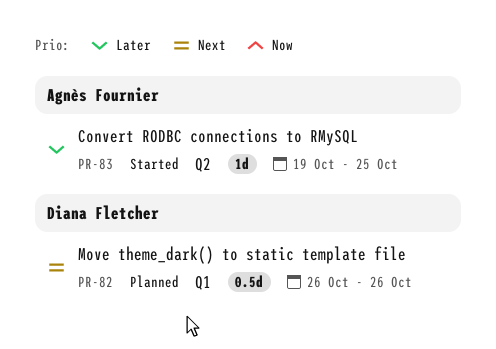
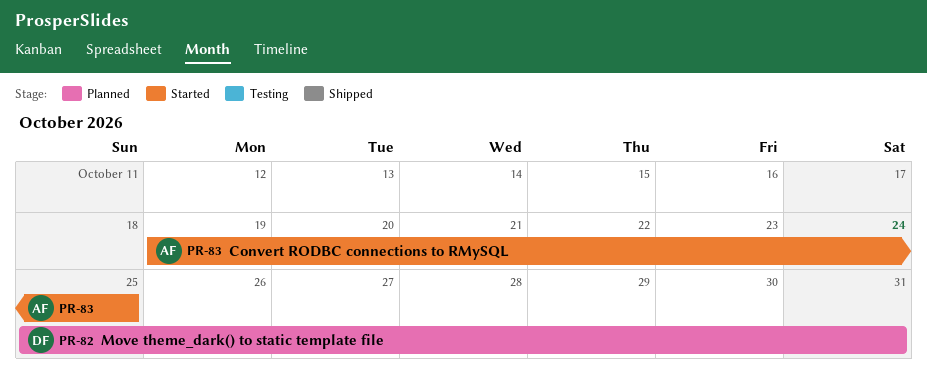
PR-82, start: Oct 26 -> Oct 25
PR-82, due: Oct 26 -> Oct 31

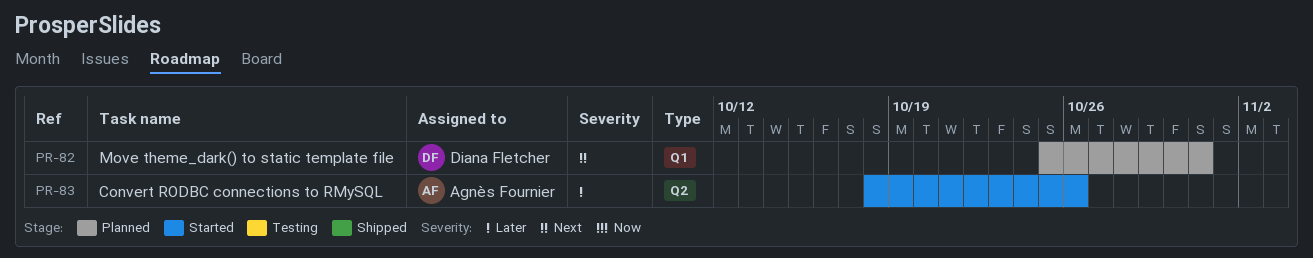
PR-83, start: Oct 19 -> Oct 18
PR-83, due: Oct 25 -> Oct 26

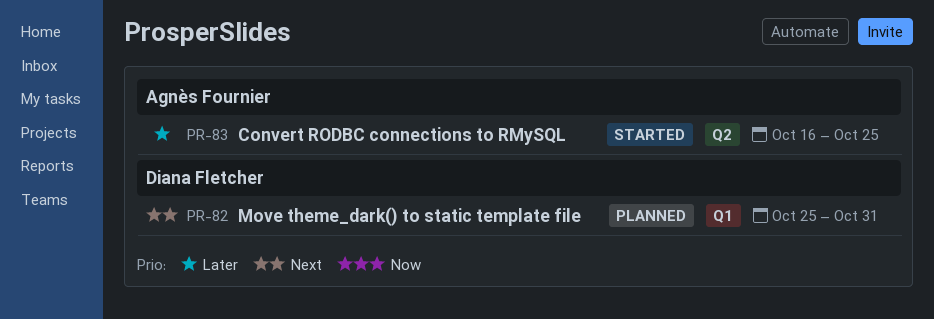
PR-83, start: Oct 18 -> Oct 16
PR-83, due: Oct 26 -> Oct 25

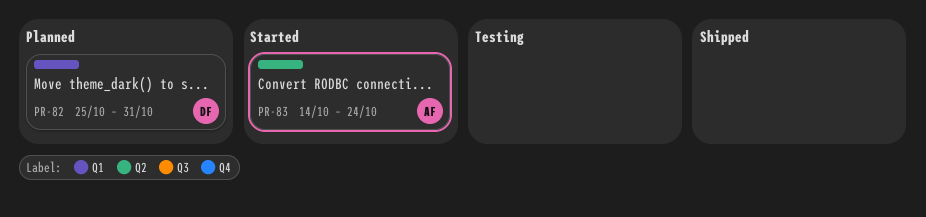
PR-83, start: Oct 16 -> Oct 14
PR-83, due: Oct 25 -> Oct 24

